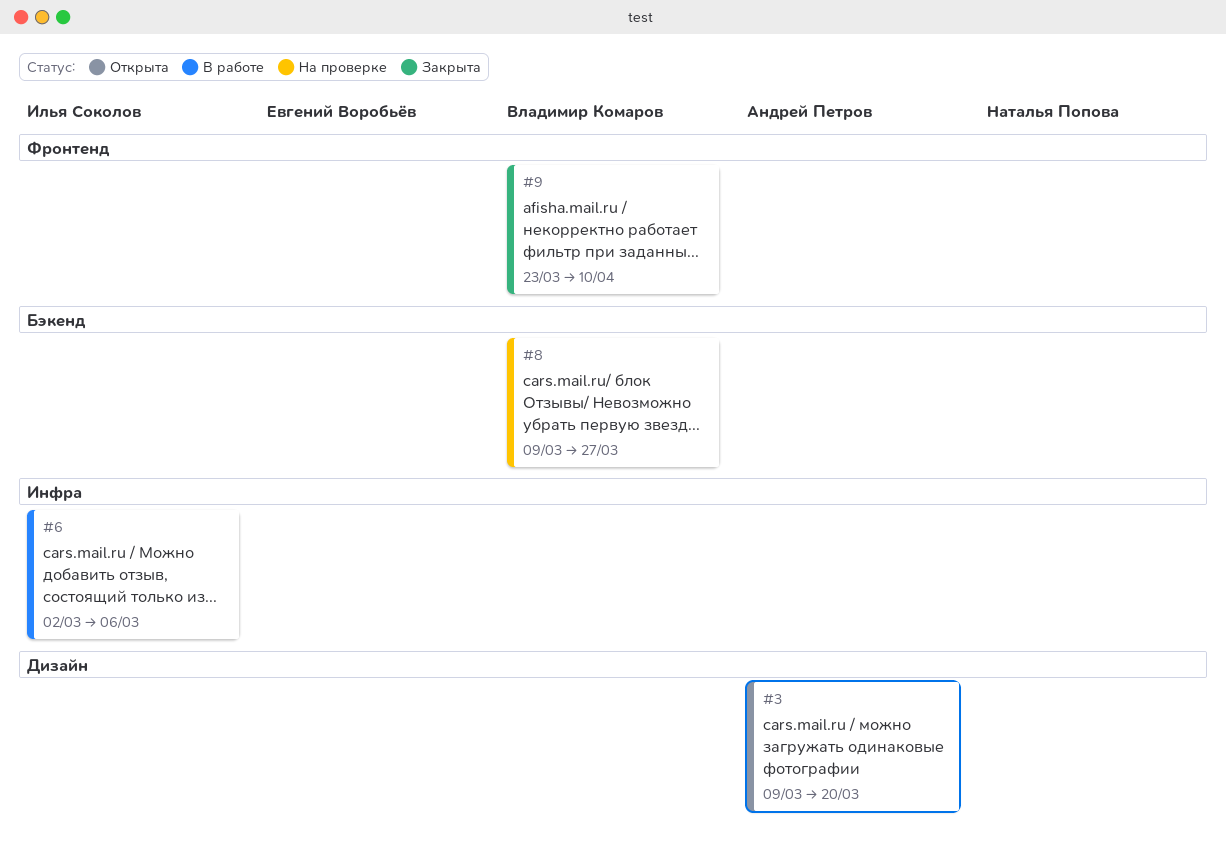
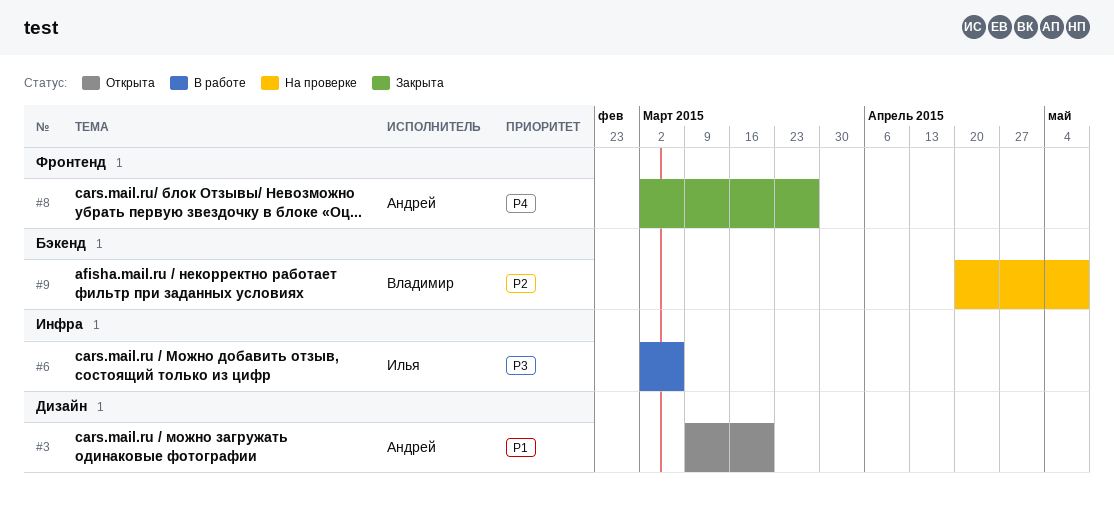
#8, status: На проверке -> Закрыта
#8, owner: Владимир Комаров -> Андрей Петров
#8, label: Бэкенд -> Фронтенд
#8, start: Mar 9 -> Mar 2
#9, status: Закрыта -> На проверке
#9, label: Фронтенд -> Бэкенд
#9, start: Mar 23 -> Apr 20
#9, due: Apr 10 -> May 8

